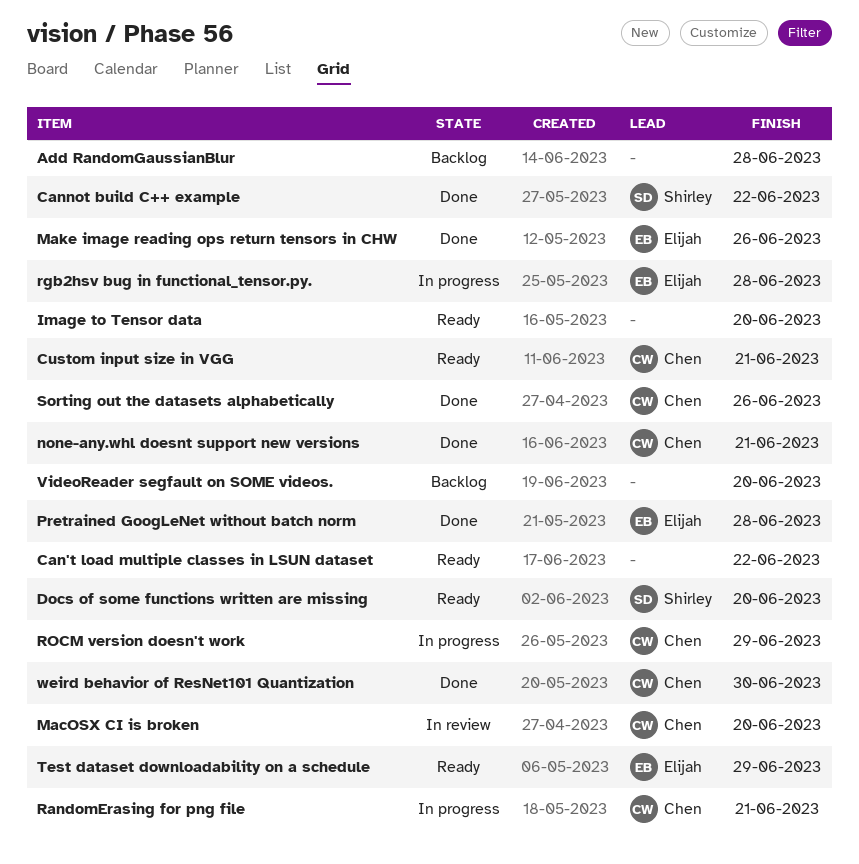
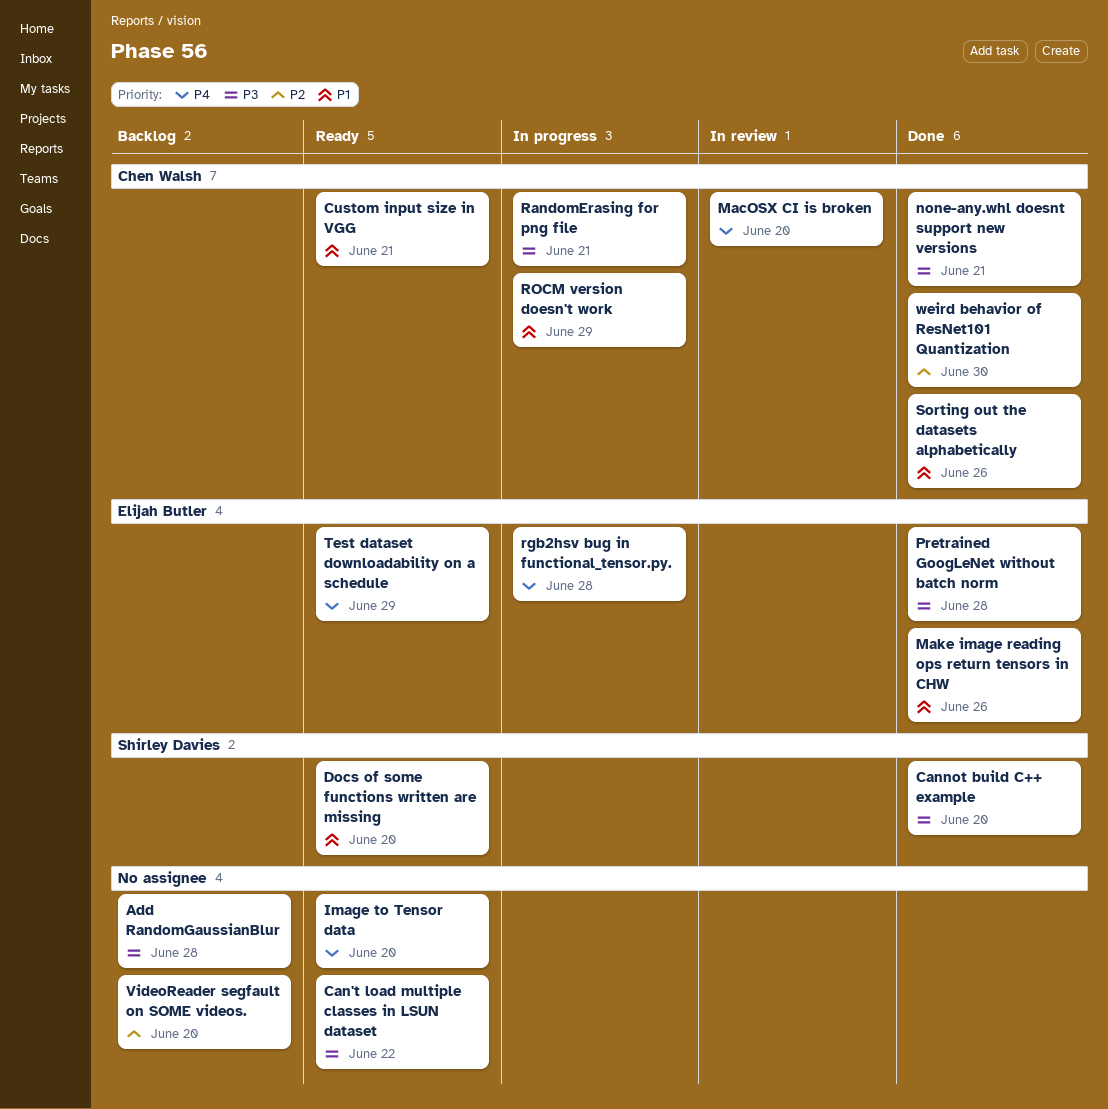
Cannot build C++ example, due: Jun 22 -> Jun 20

